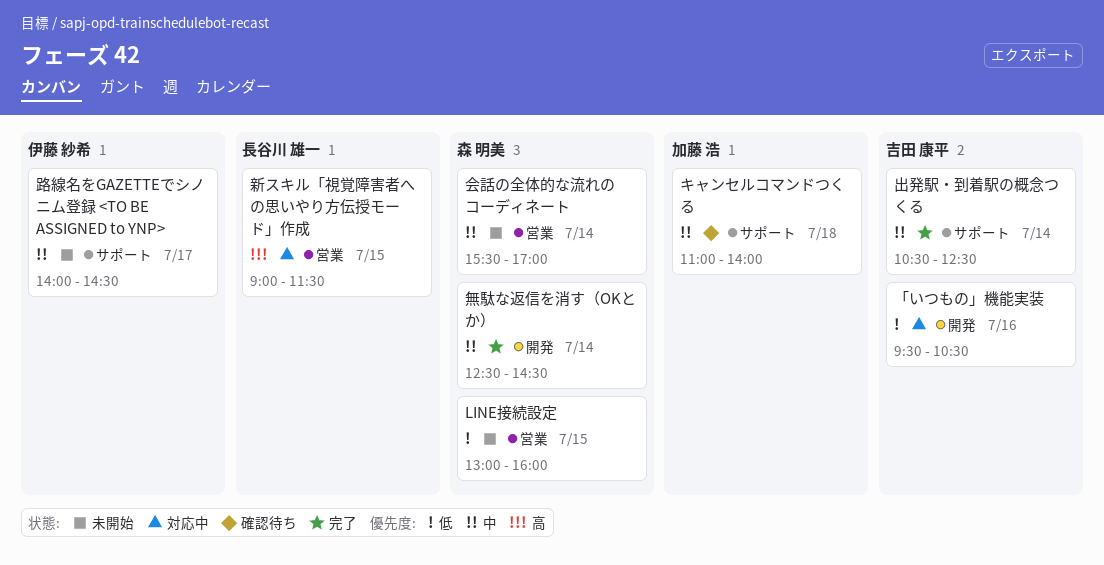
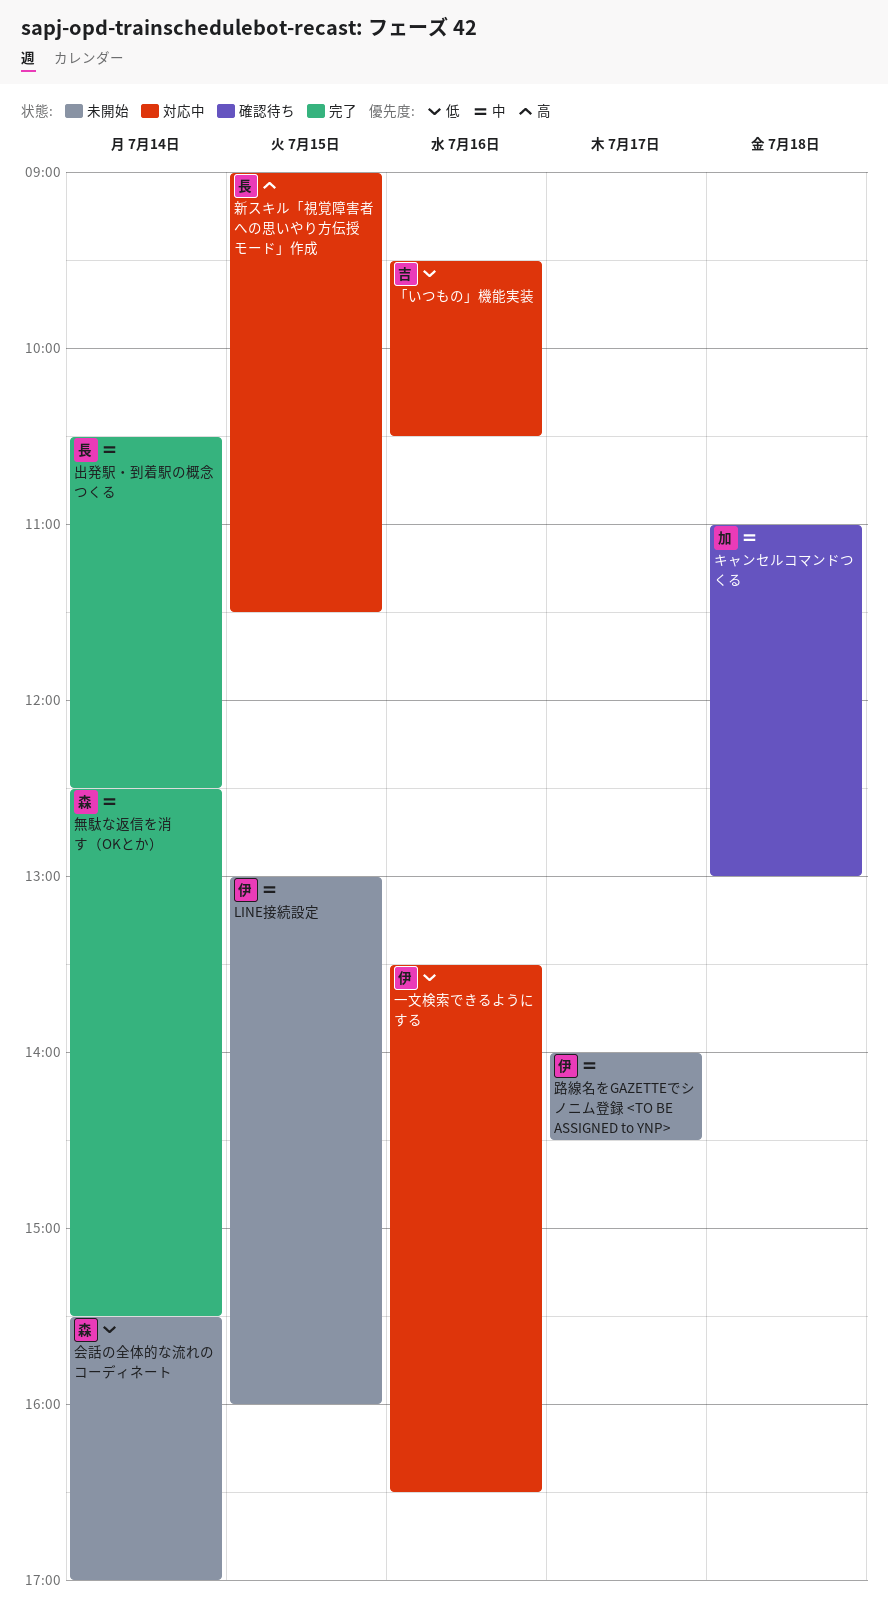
LINE接続設定, owner: 森 明美 -> 伊藤 紗希
LINE接続設定, priority: 低 -> 中
キャンセルコマンドつくる, ends: 14:00 -> 13:00
一文検索できるようにする: none -> present
会話の全体的な流れのコーディネート, priority: 中 -> 低
出発駅・到着駅の概念つくる, owner: 吉田 康平 -> 長谷川 雄一
無駄な返信を消す（OKとか）, ends: 14:30 -> 15:30

